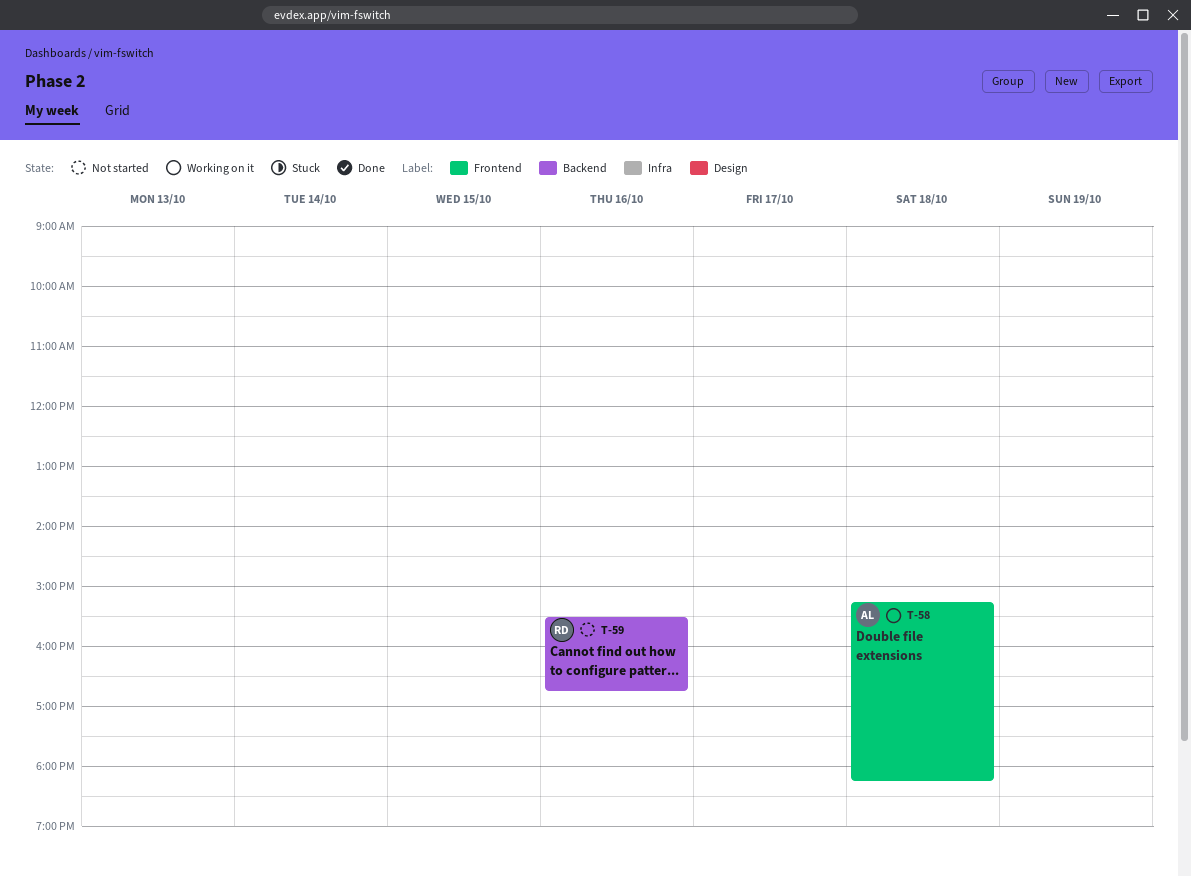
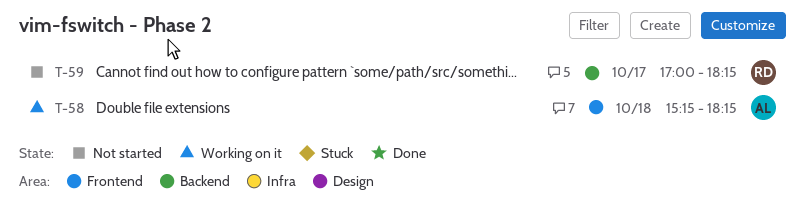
T-59, day: Oct 16 -> Oct 17
T-59, begins: 15:30 -> 17:00
T-59, ends: 16:45 -> 18:15

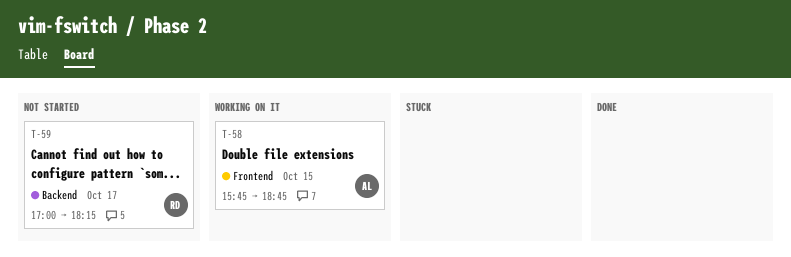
T-58, day: Oct 18 -> Oct 15
T-58, begins: 15:15 -> 15:45
T-58, ends: 18:15 -> 18:45

